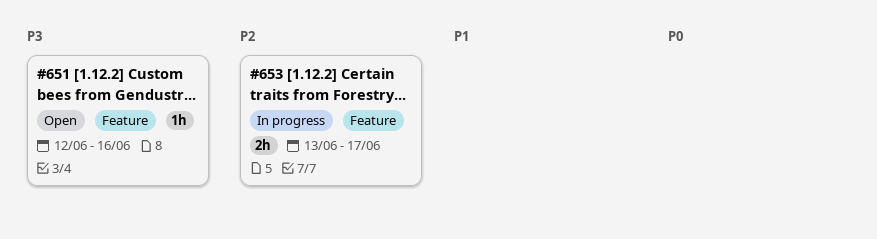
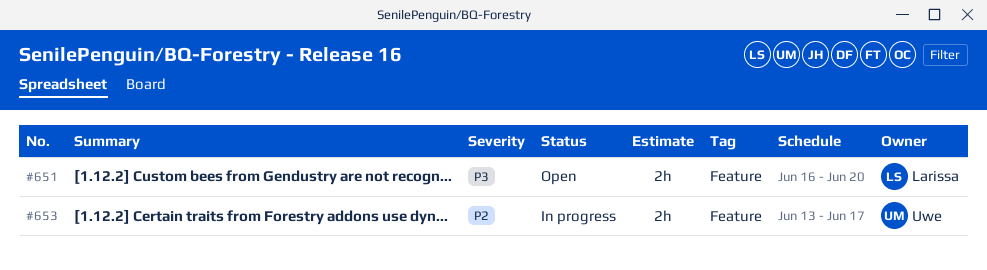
#651, estimate: 1h -> 2h
#651, start: Jun 12 -> Jun 16
#651, due: Jun 16 -> Jun 20

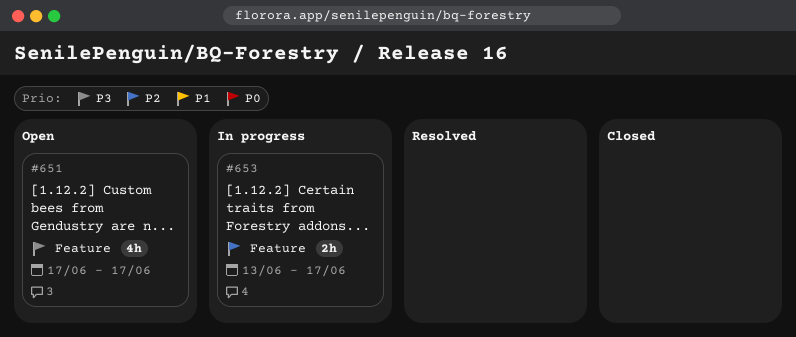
#651, estimate: 2h -> 4h
#651, start: Jun 16 -> Jun 17
#651, due: Jun 20 -> Jun 17

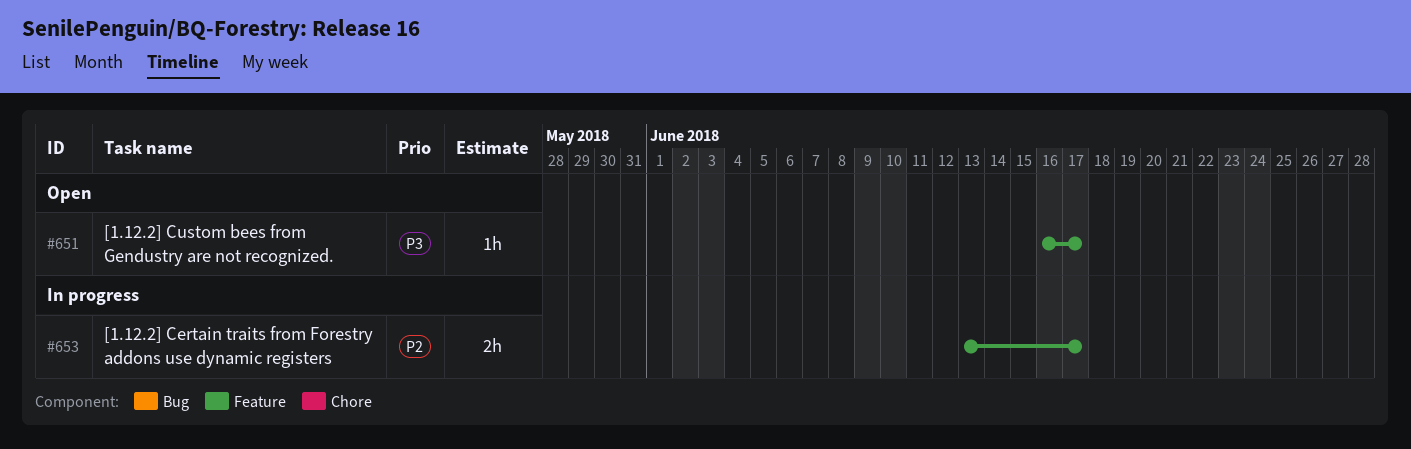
#651, estimate: 4h -> 1h
#651, start: Jun 17 -> Jun 16

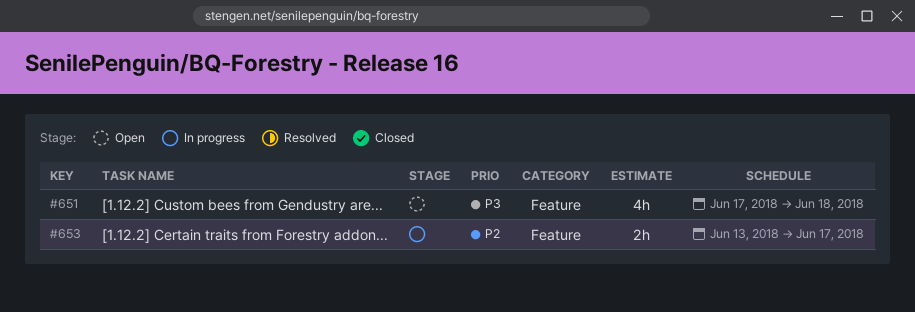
#651, estimate: 1h -> 4h
#651, start: Jun 16 -> Jun 17
#651, due: Jun 17 -> Jun 18

